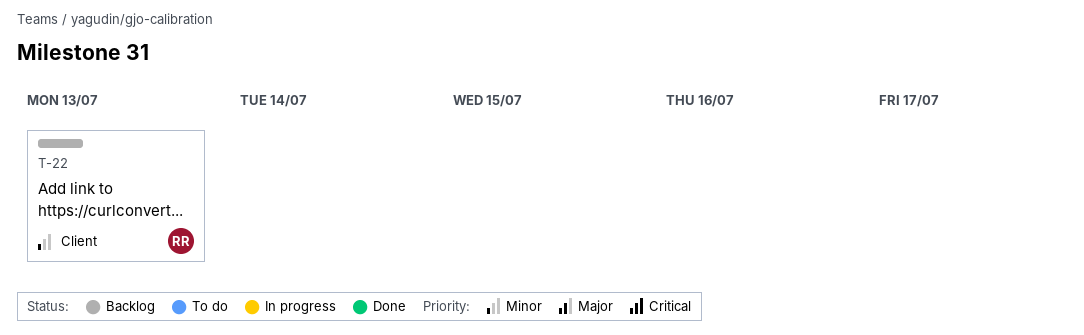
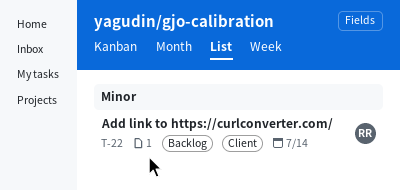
T-22, due: Jul 13 -> Jul 14

